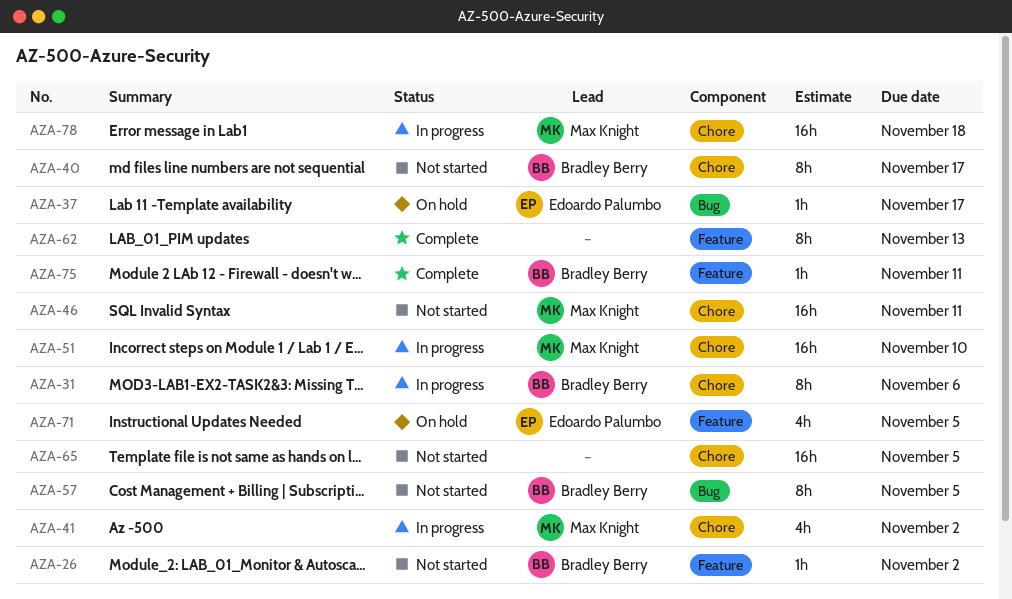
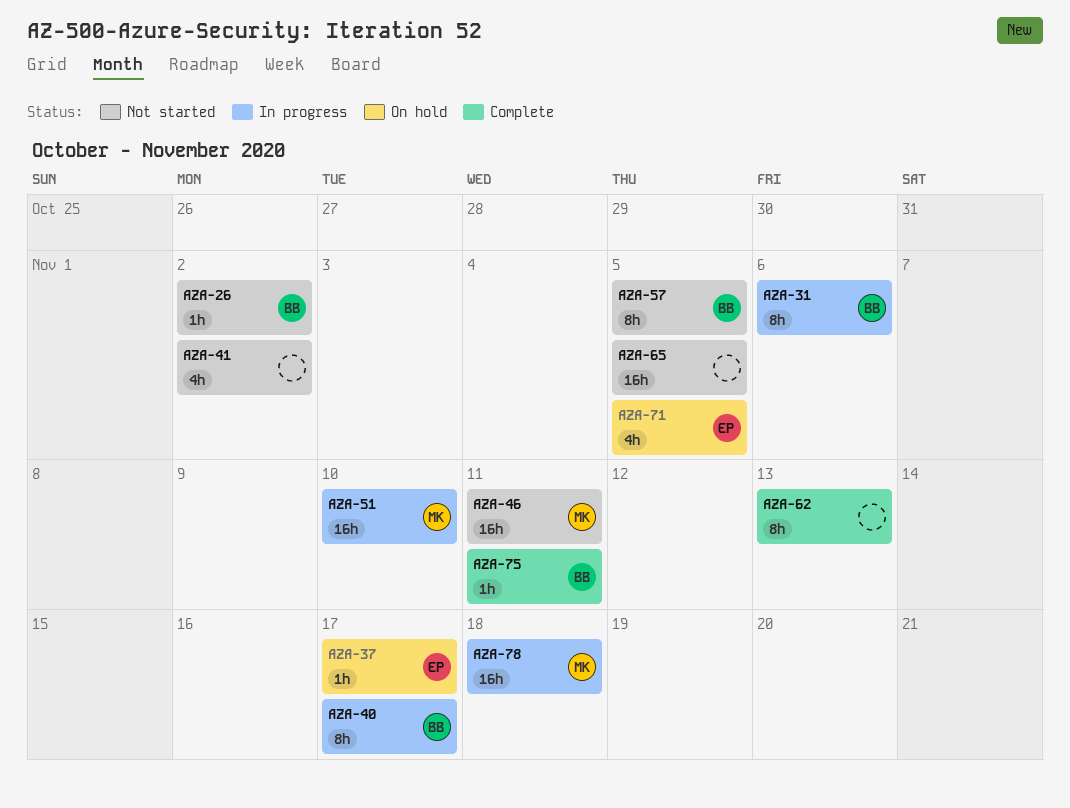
AZA-40, status: Not started -> In progress
AZA-41, status: In progress -> Not started
AZA-41, owner: Max Knight -> none

